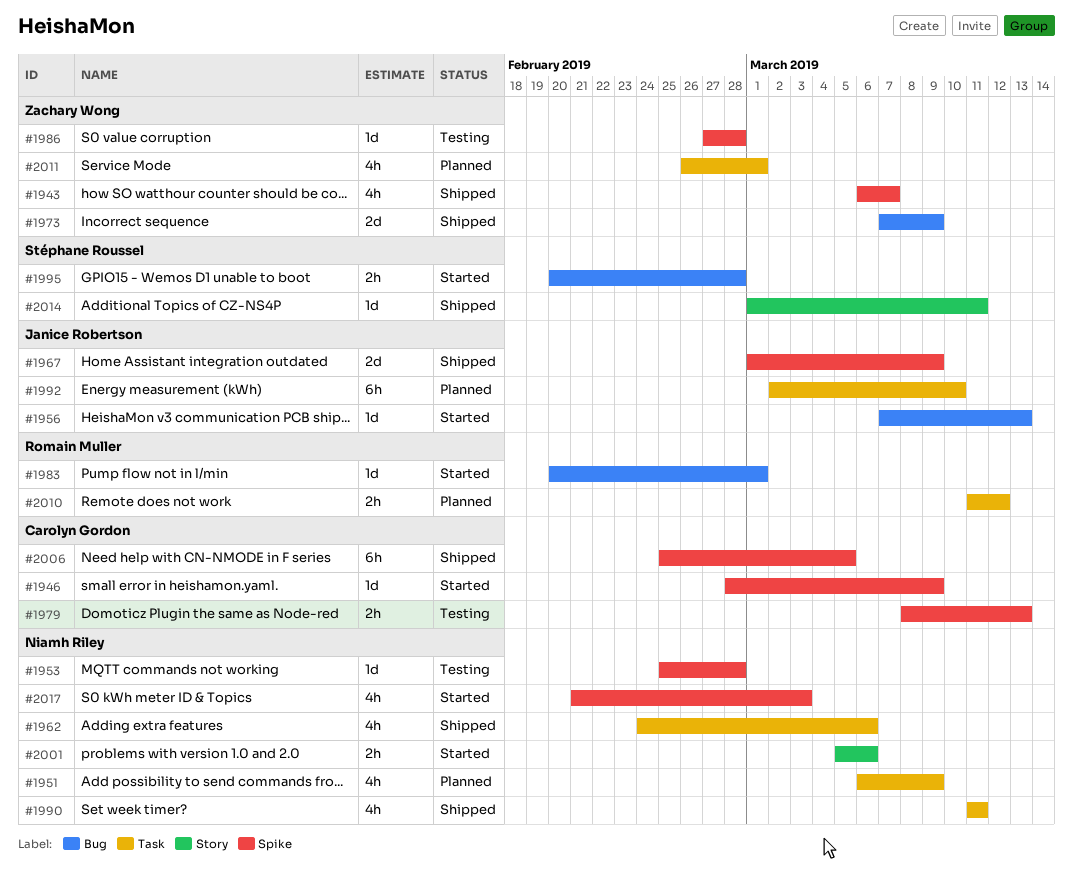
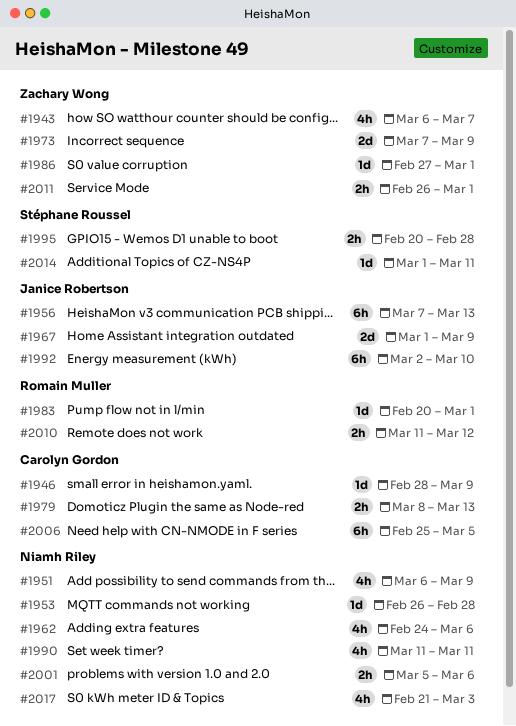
#1953, start: Feb 25 -> Feb 26
#1956, estimate: 1d -> 6h
#1986, due: Feb 28 -> Mar 1
#2011, estimate: 4h -> 2h

